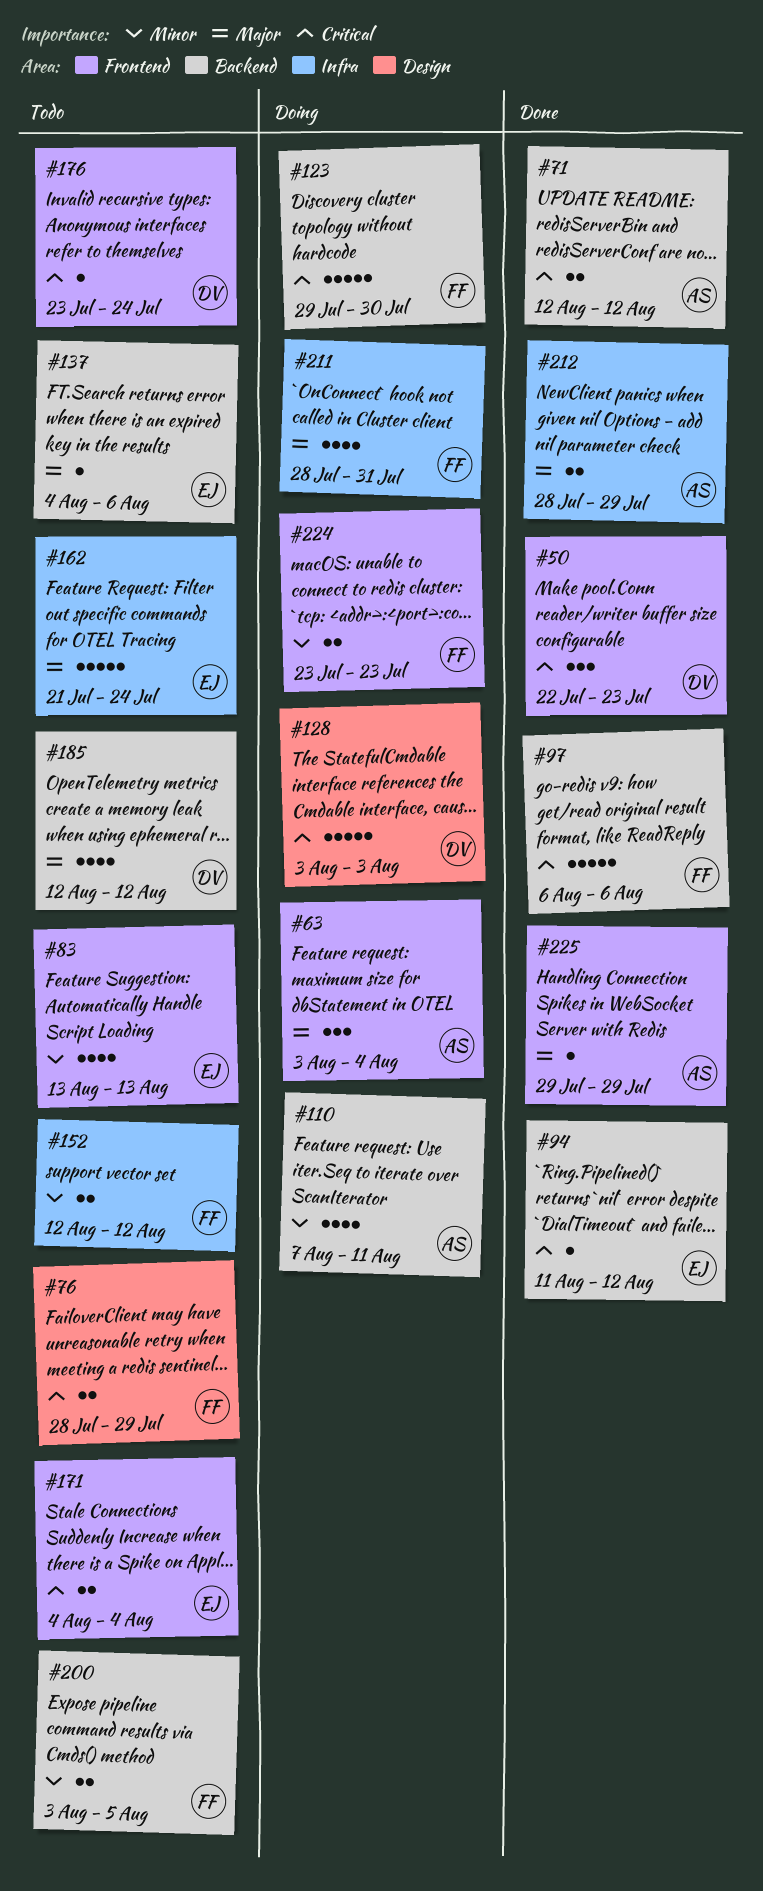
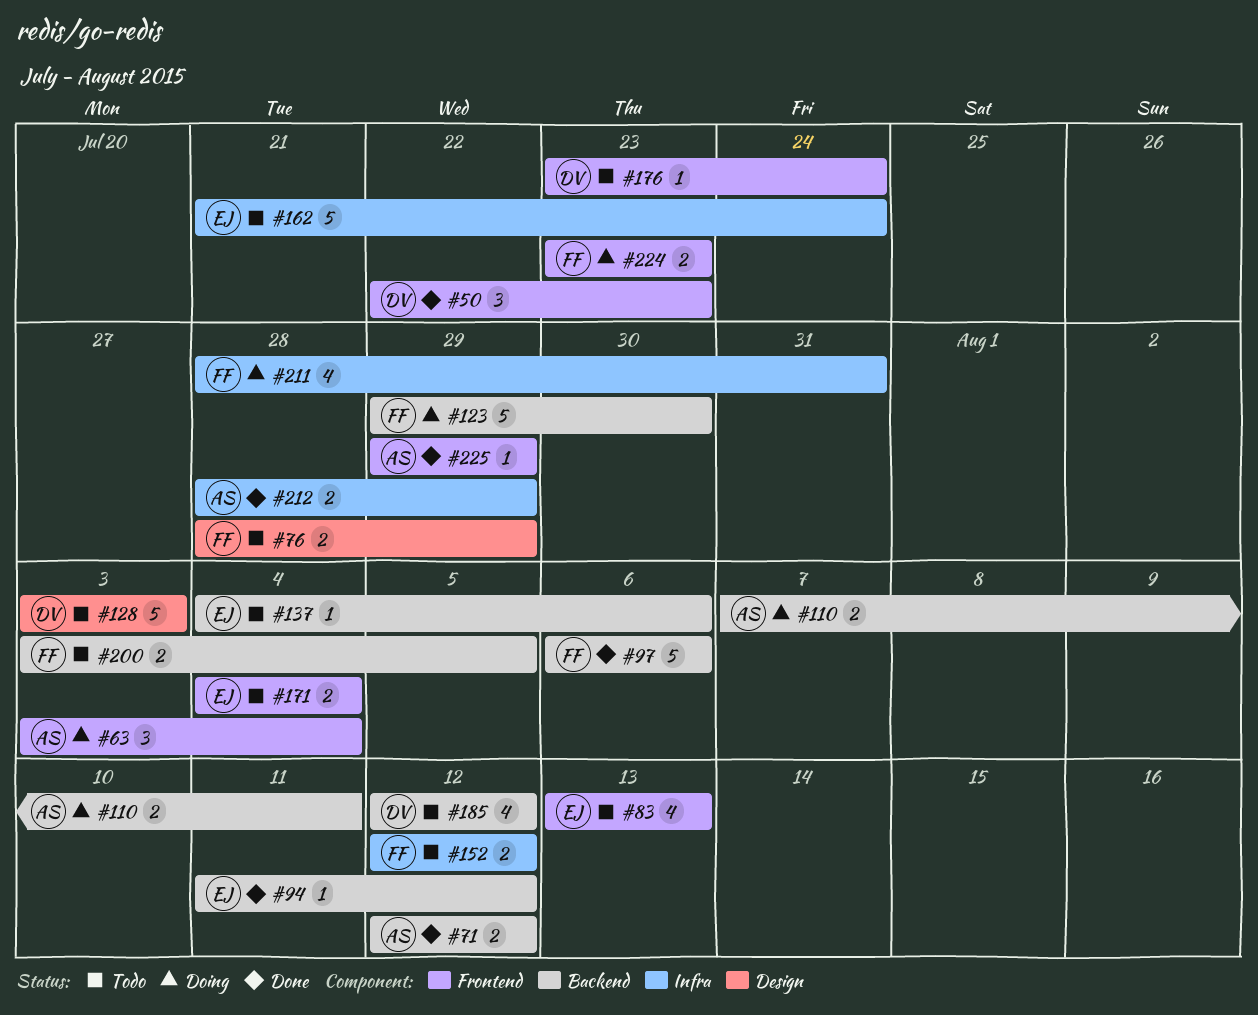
#110, estimate: 4 -> 2
#128, status: Doing -> Todo

